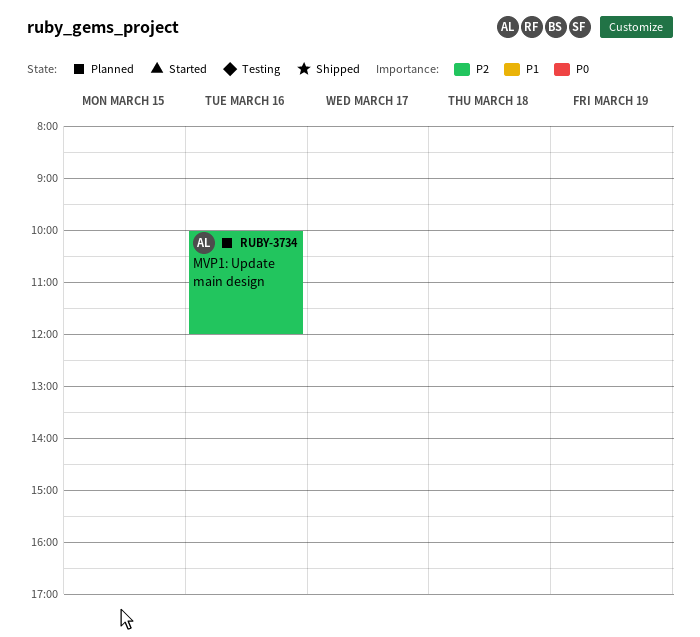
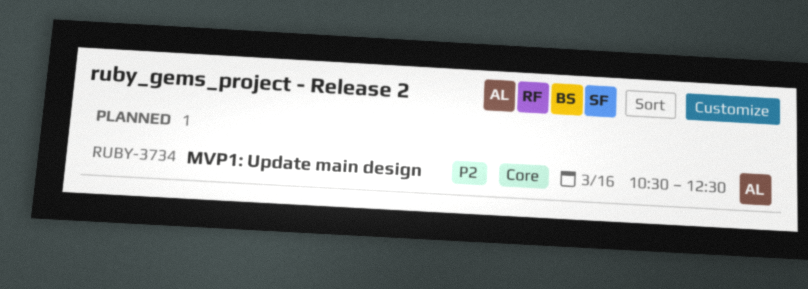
RUBY-3734, begins: 10:00 -> 10:30
RUBY-3734, ends: 12:00 -> 12:30

